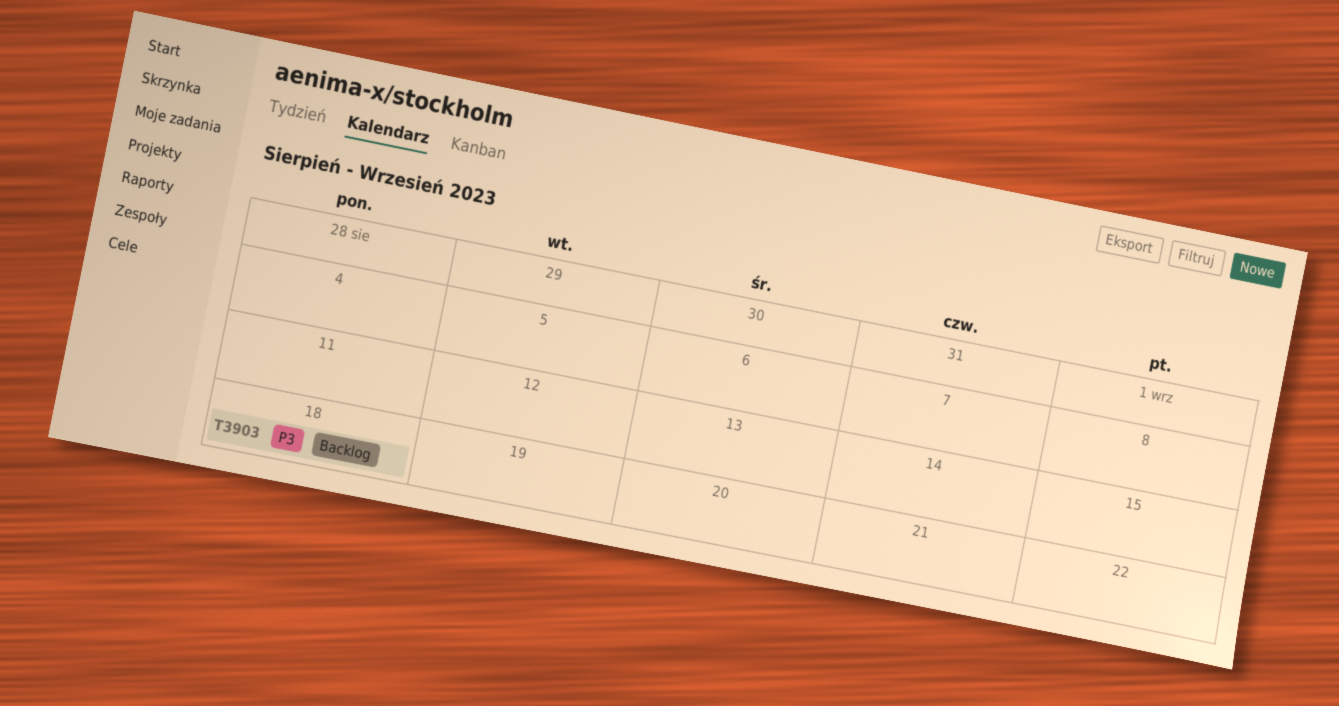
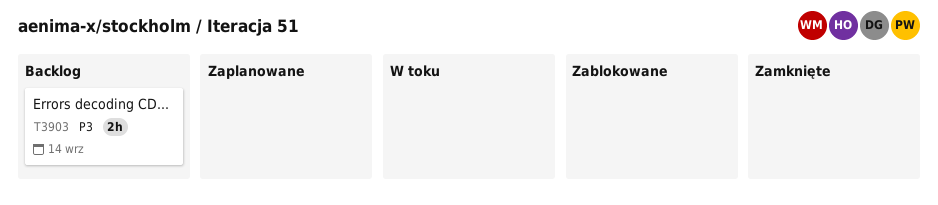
T3903, due: Sep 18 -> Sep 14

